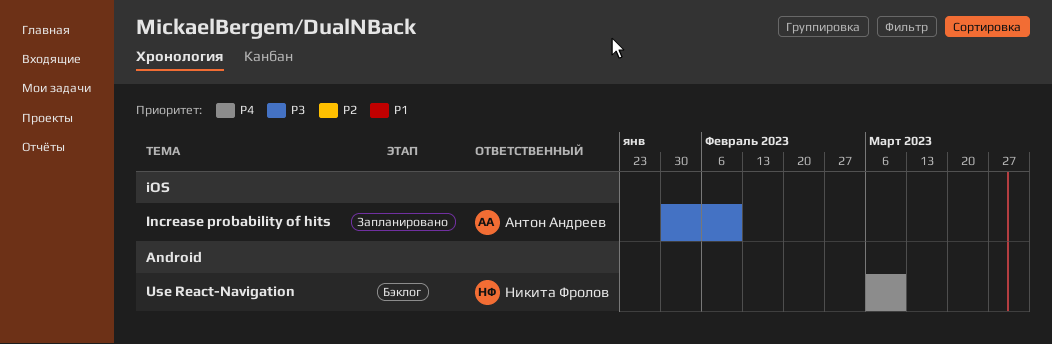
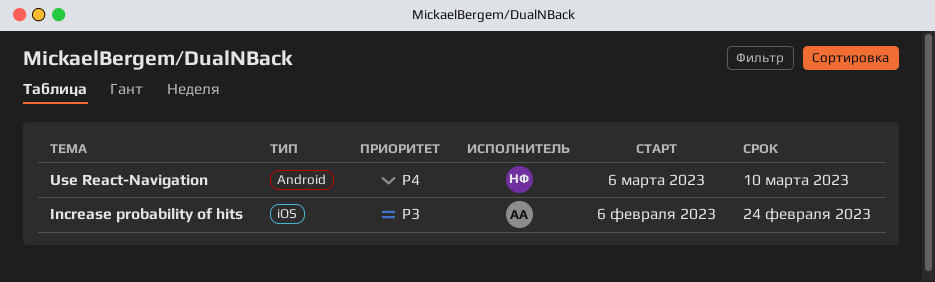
Increase probability of hits, start: Jan 30 -> Feb 6
Increase probability of hits, due: Feb 10 -> Feb 24

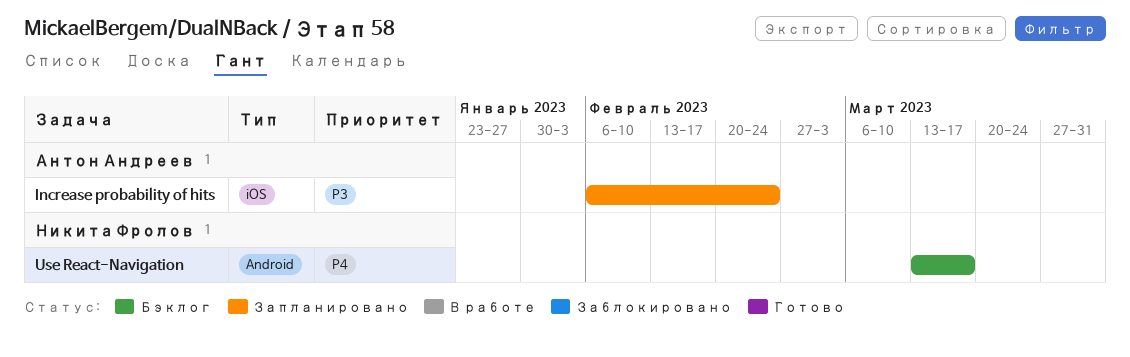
Use React-Navigation, start: Mar 6 -> Mar 13
Use React-Navigation, due: Mar 10 -> Mar 17

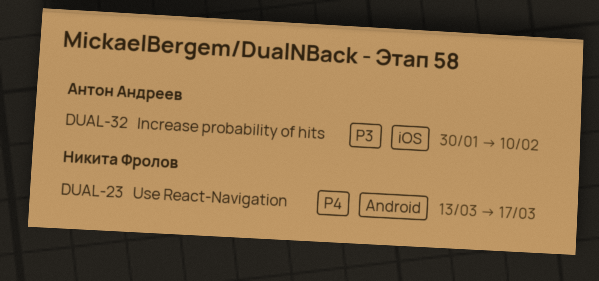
Increase probability of hits, start: Feb 6 -> Jan 30
Increase probability of hits, due: Feb 24 -> Feb 10

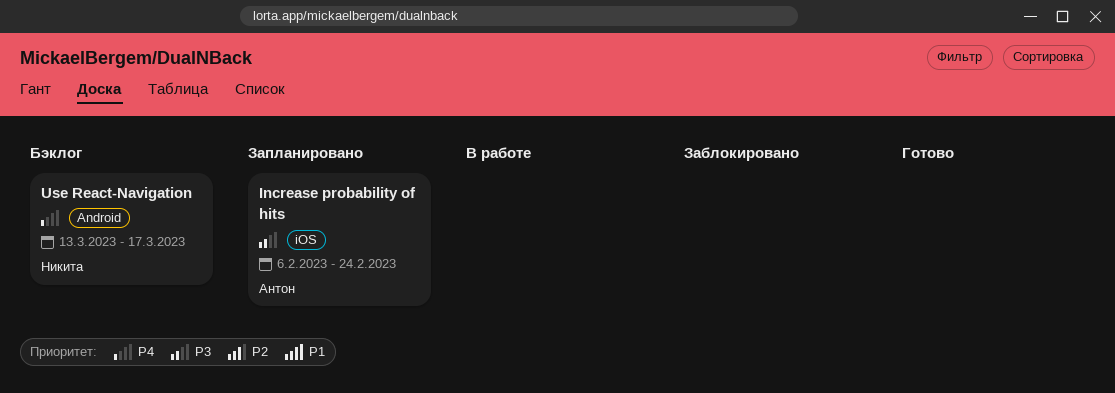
Increase probability of hits, start: Jan 30 -> Feb 6
Increase probability of hits, due: Feb 10 -> Feb 24

